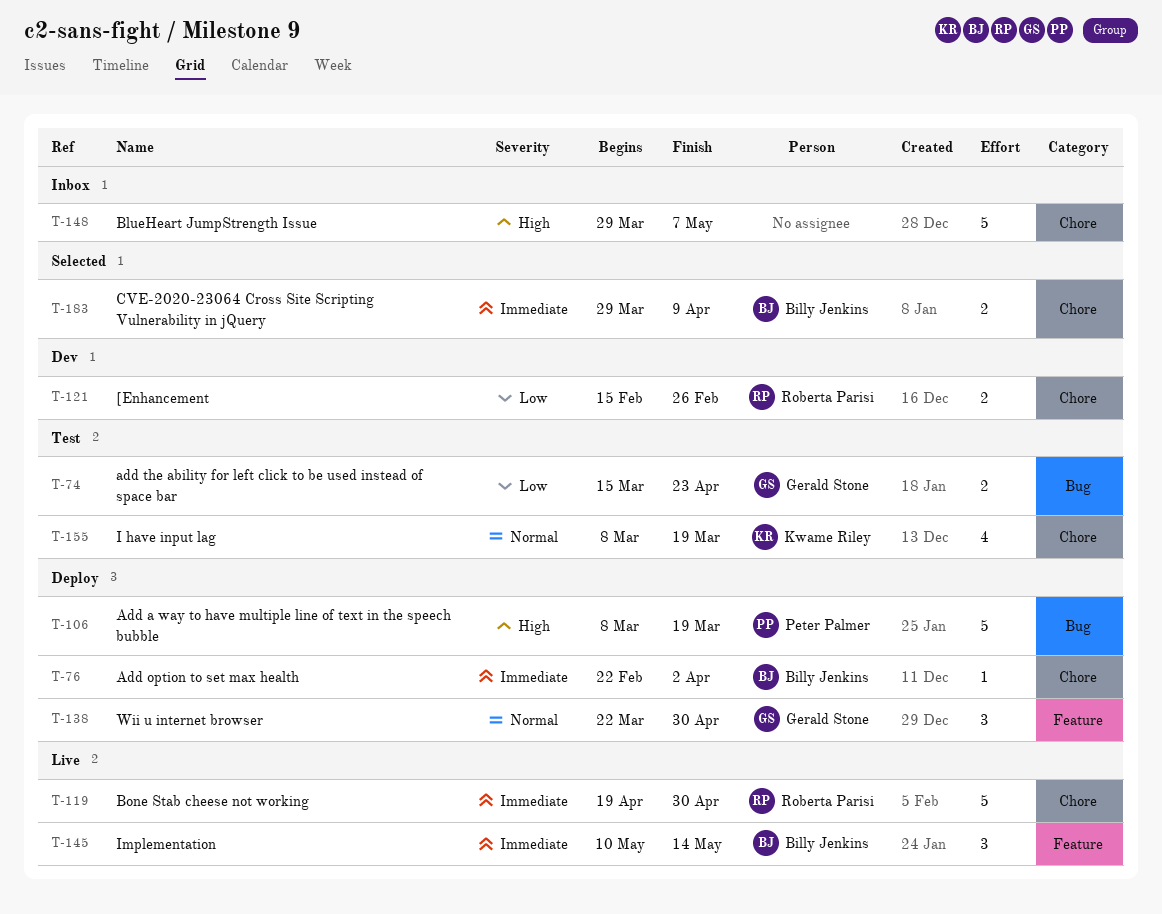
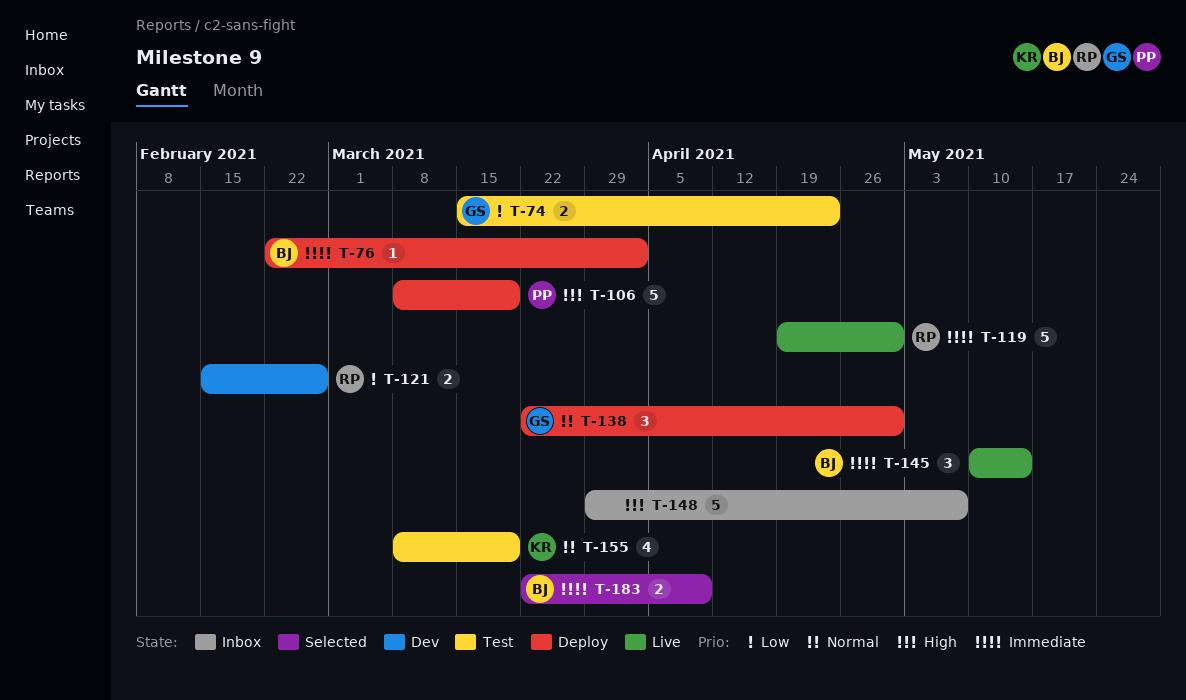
T-183, start: Mar 29 -> Mar 22

